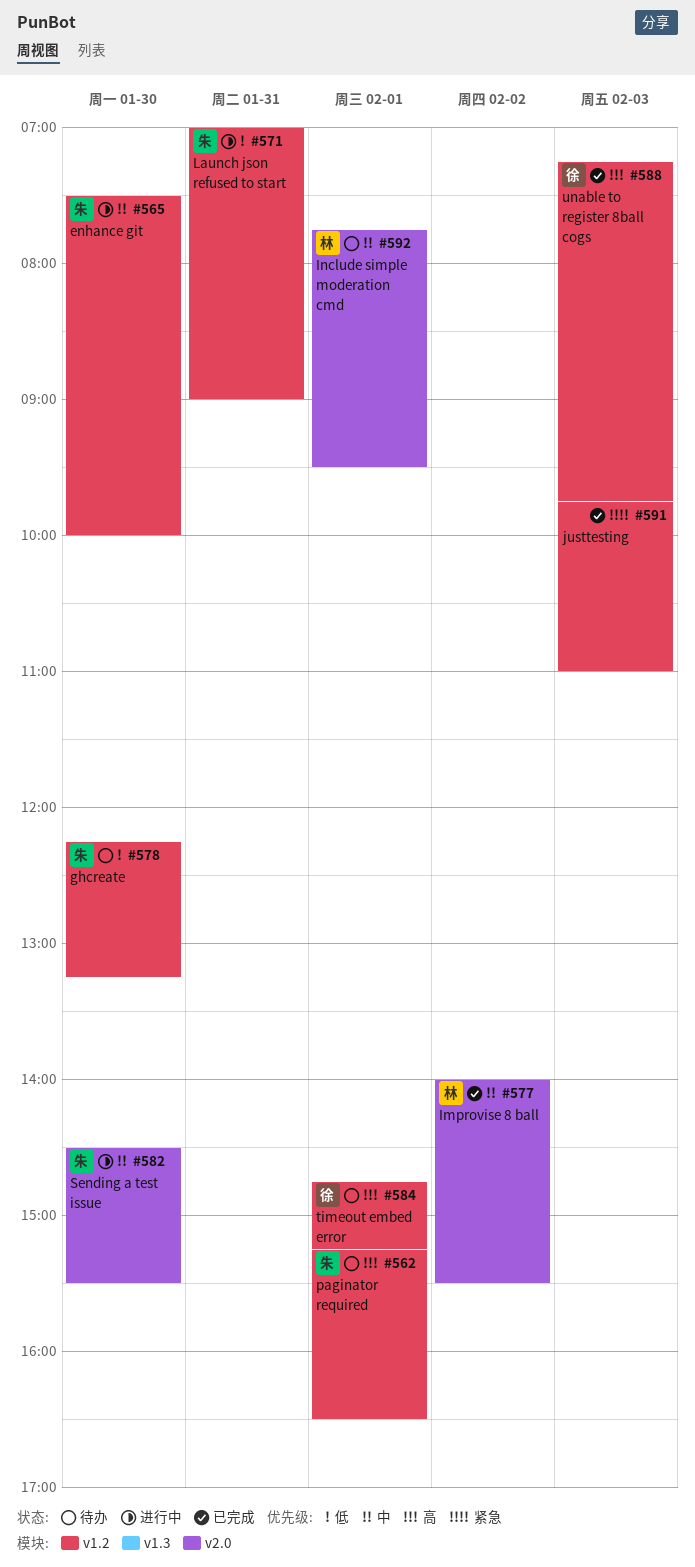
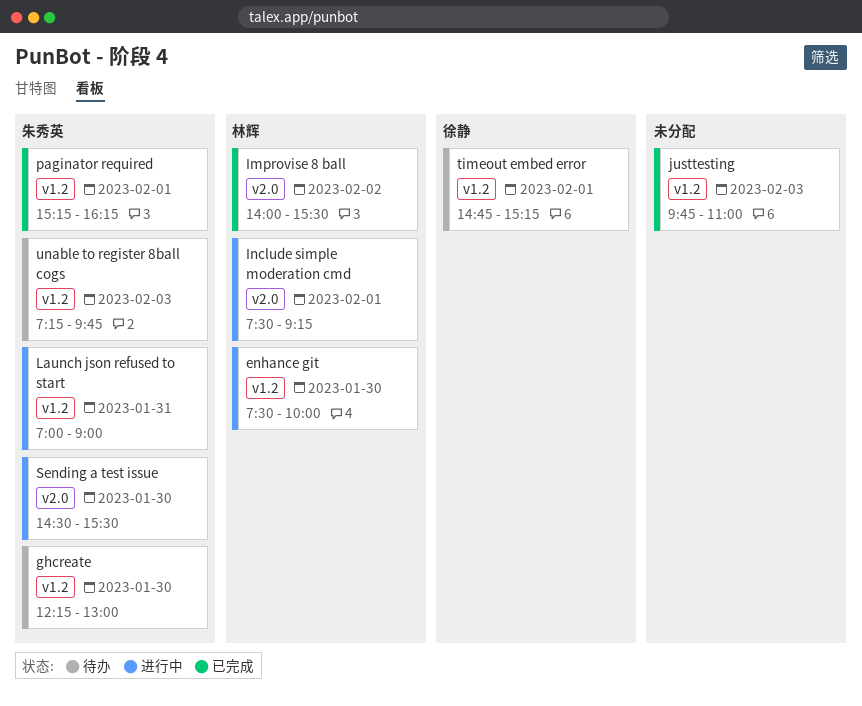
enhance git, owner: 朱秀英 -> 林辉
ghcreate, ends: 13:15 -> 13:00
Include simple moderation cmd, status: 待办 -> 进行中
Include simple moderation cmd, begins: 07:45 -> 07:30
Include simple moderation cmd, ends: 09:30 -> 09:15
paginator required, status: 待办 -> 已完成
paginator required, ends: 16:30 -> 16:15
unable to register 8ball cogs, status: 已完成 -> 待办
unable to register 8ball cogs, owner: 徐静 -> 朱秀英

